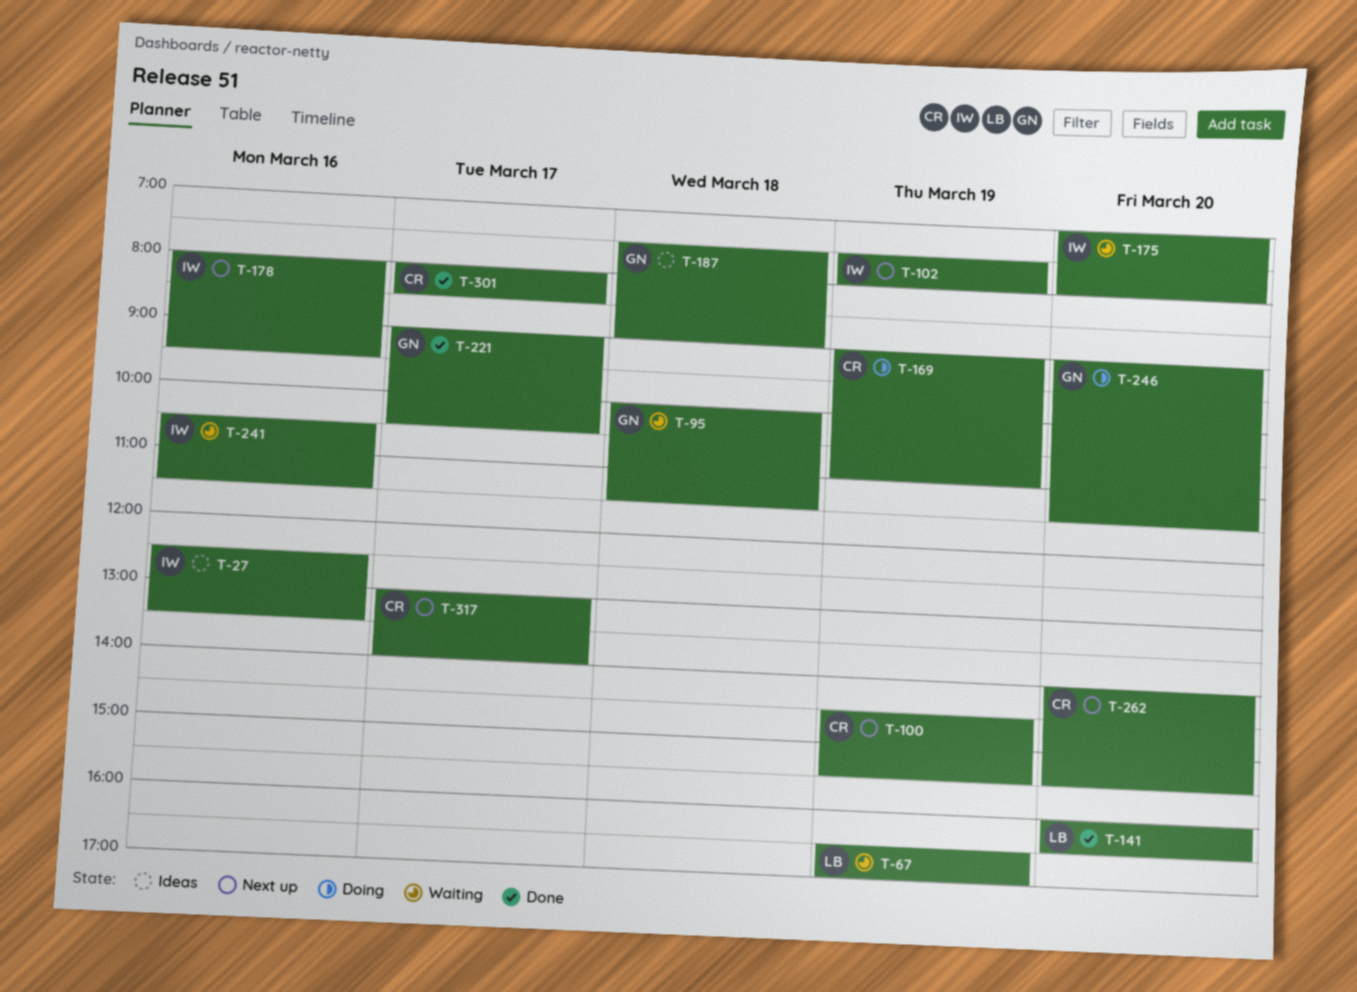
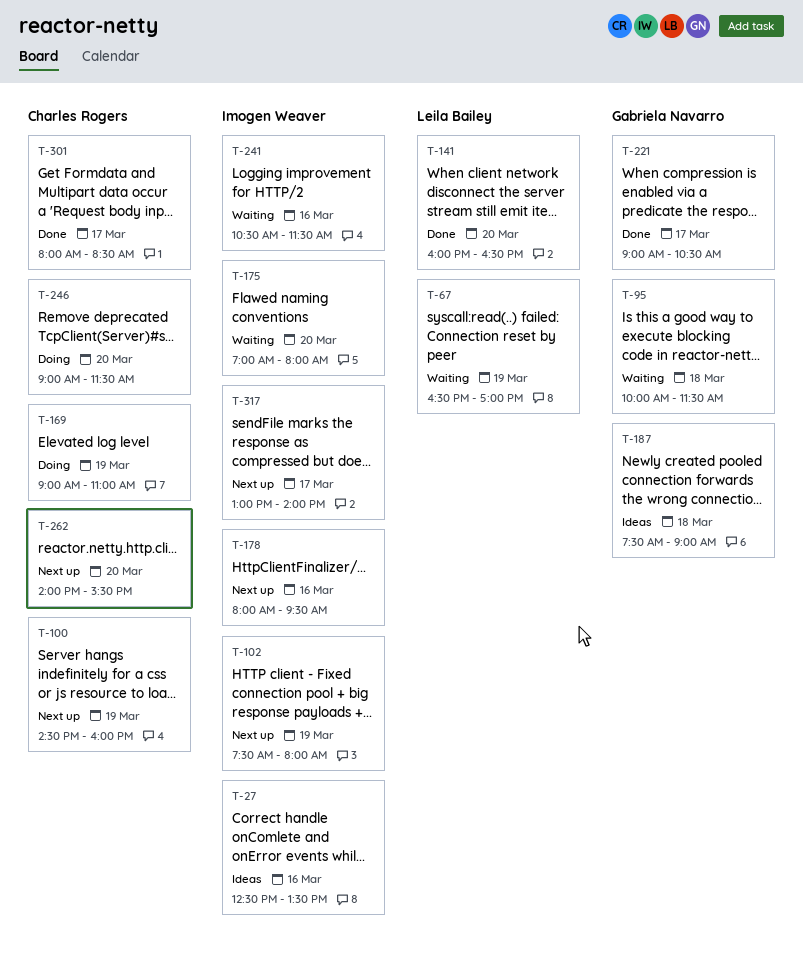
T-100, ends: 15:30 -> 16:00
T-246, owner: Gabriela Navarro -> Charles Rogers
T-317, owner: Charles Rogers -> Imogen Weaver

